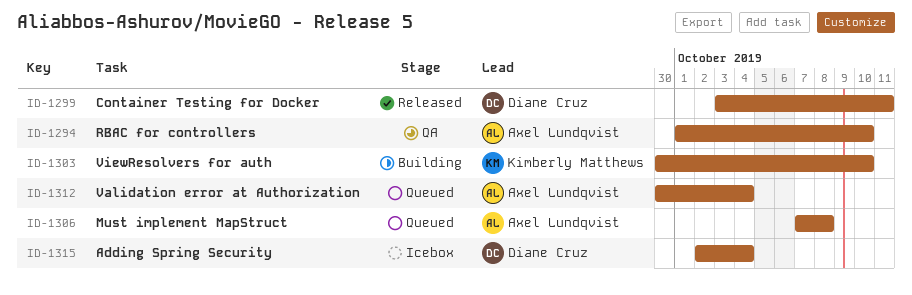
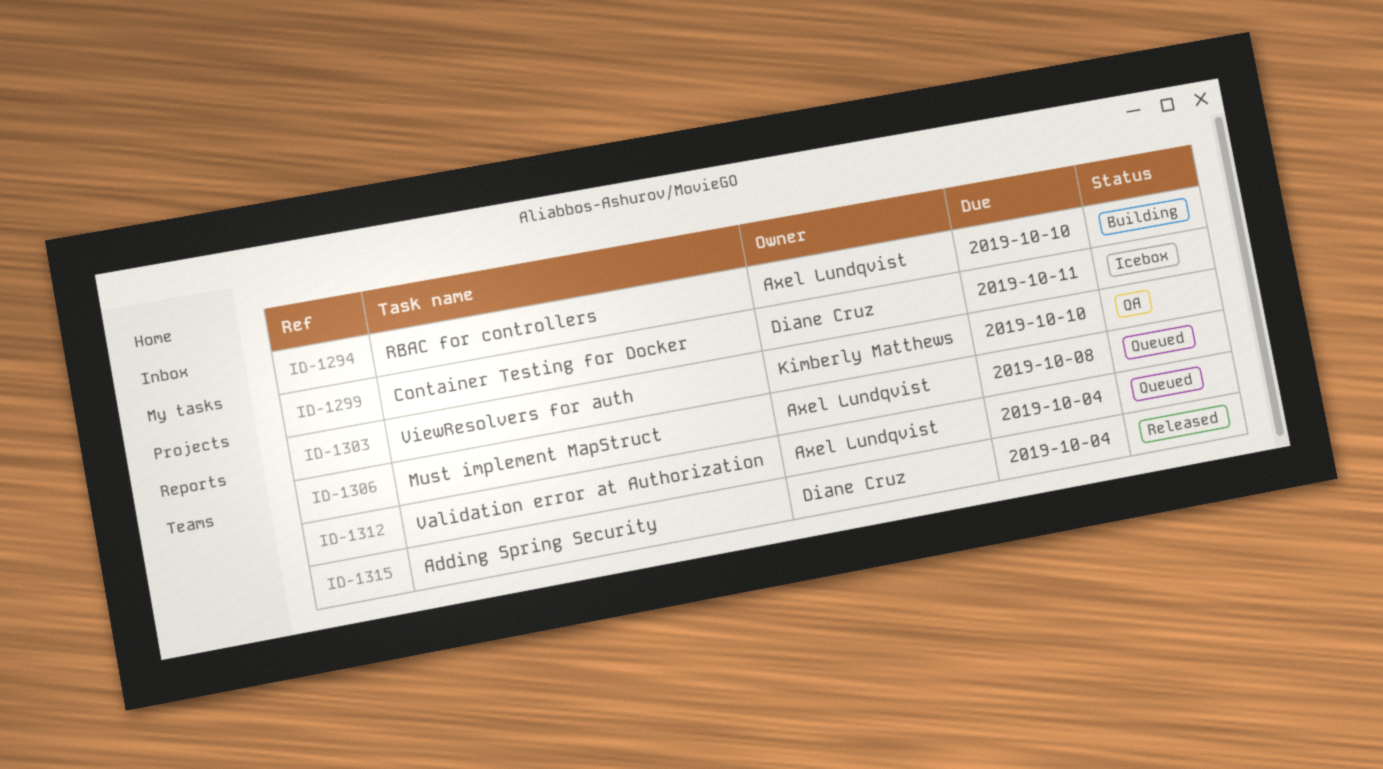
ID-1294, status: QA -> Building
ID-1299, status: Released -> Icebox
ID-1303, status: Building -> QA
ID-1315, status: Icebox -> Released

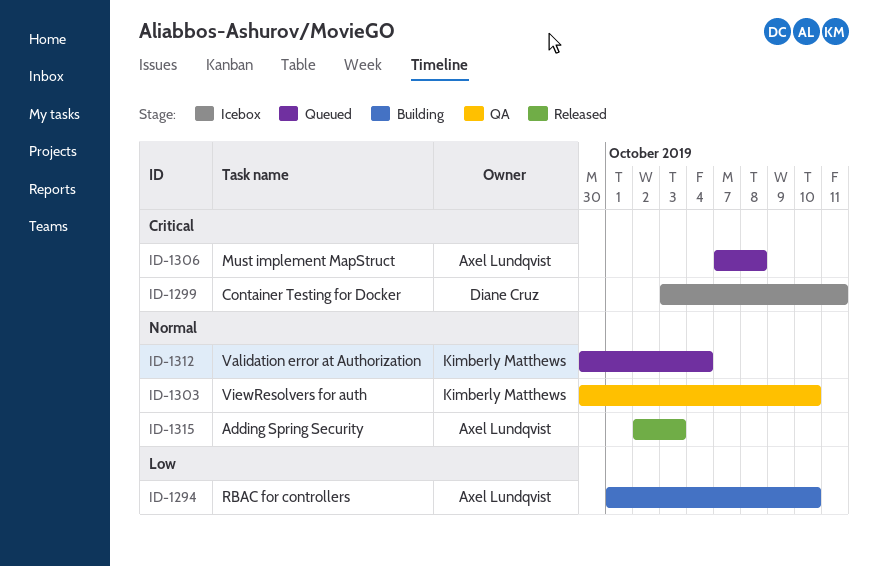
ID-1312, owner: Axel Lundqvist -> Kimberly Matthews
ID-1315, owner: Diane Cruz -> Axel Lundqvist
ID-1315, due: Oct 4 -> Oct 3

